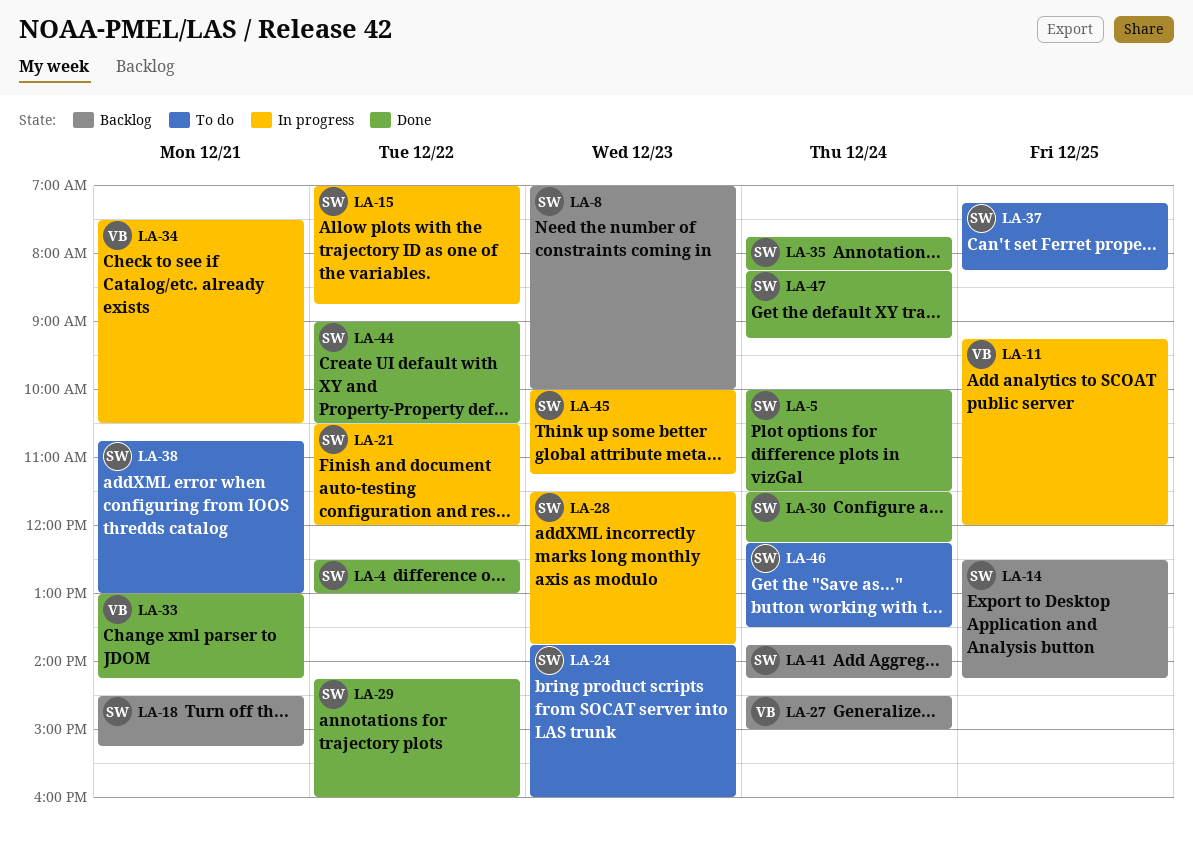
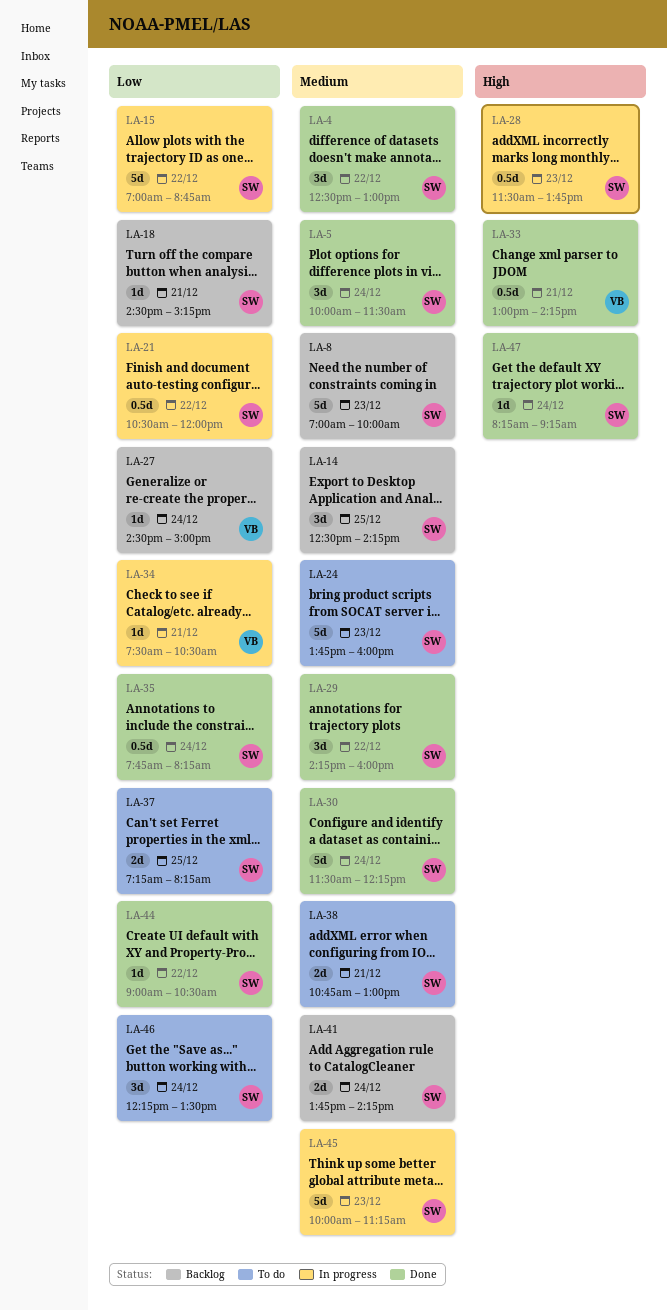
LA-11: present -> none

